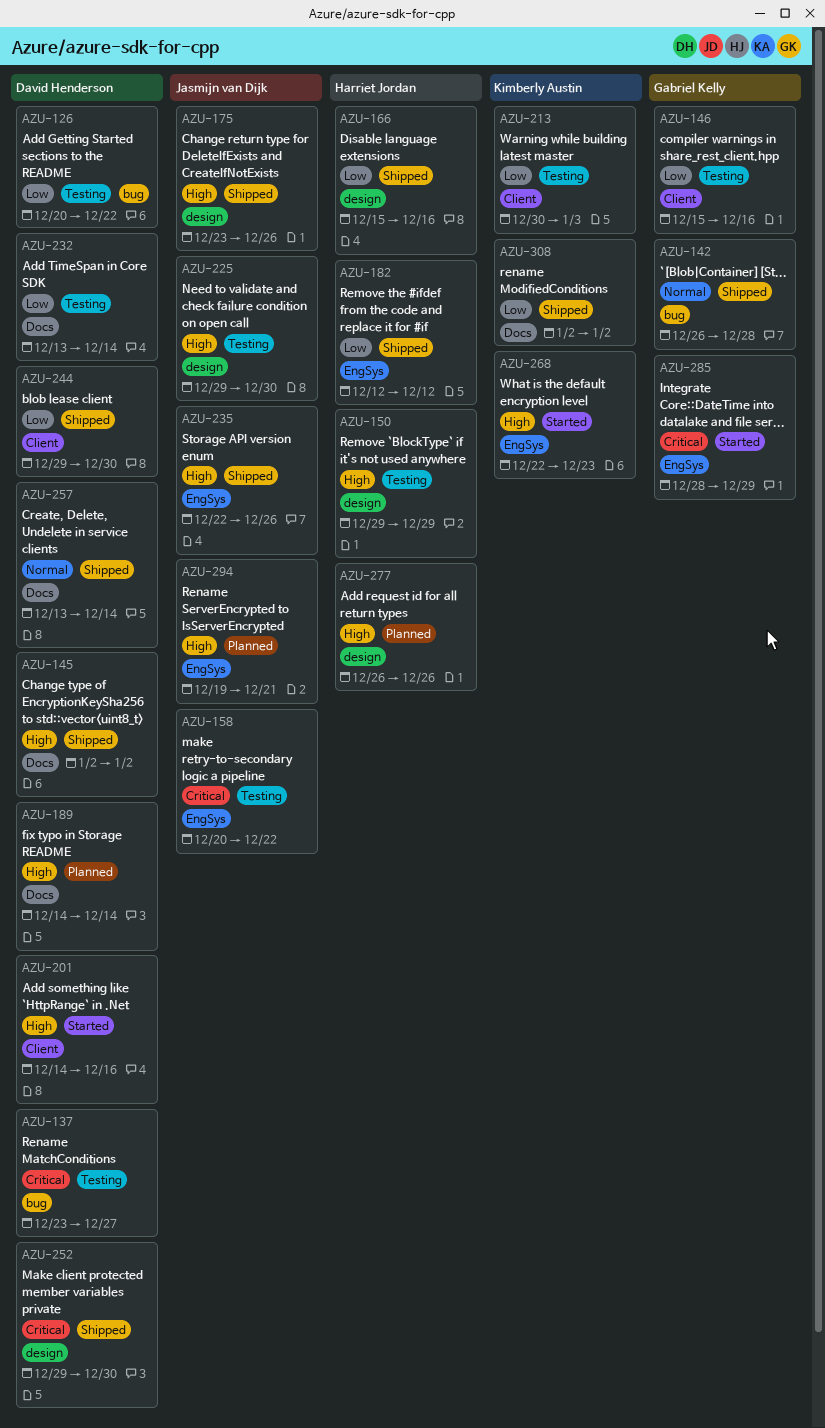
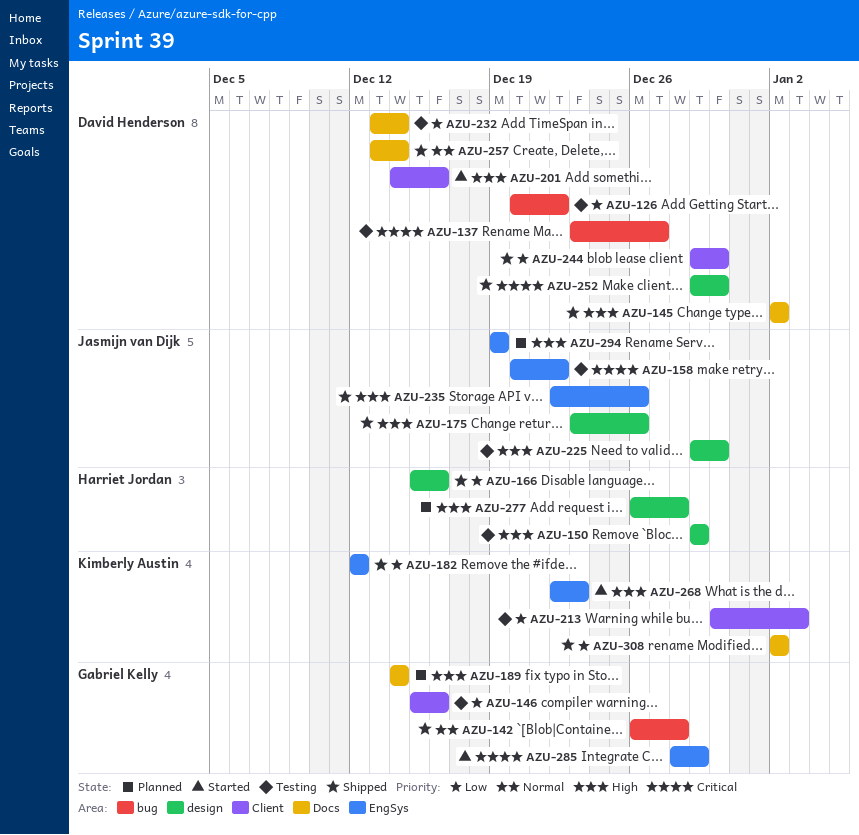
AZU-182, owner: Harriet Jordan -> Kimberly Austin
AZU-189, owner: David Henderson -> Gabriel Kelly
AZU-277, due: Dec 26 -> Dec 28
AZU-294, due: Dec 21 -> Dec 19

